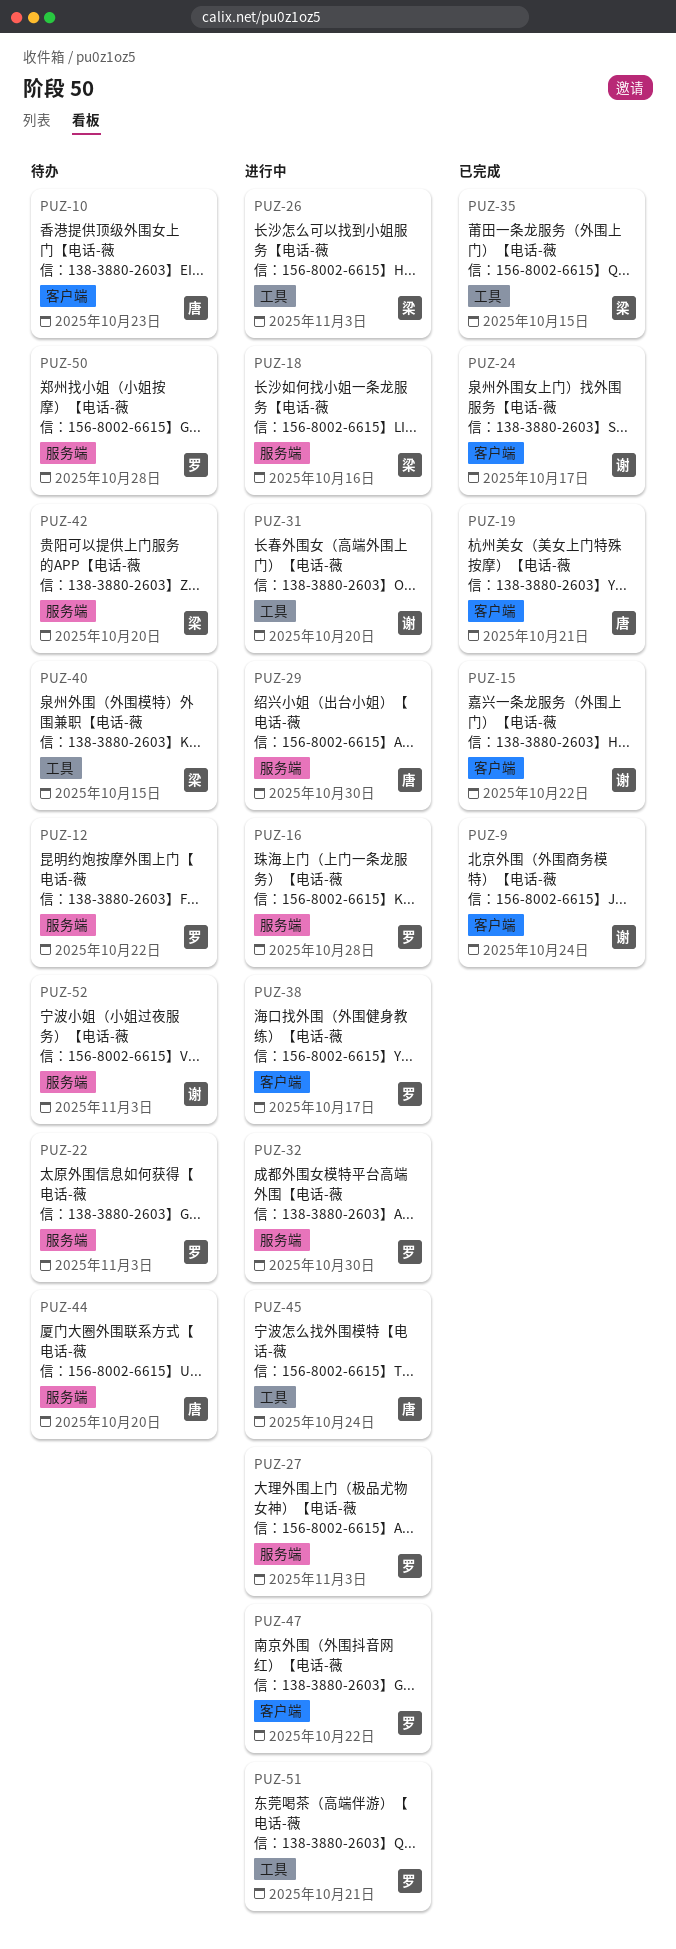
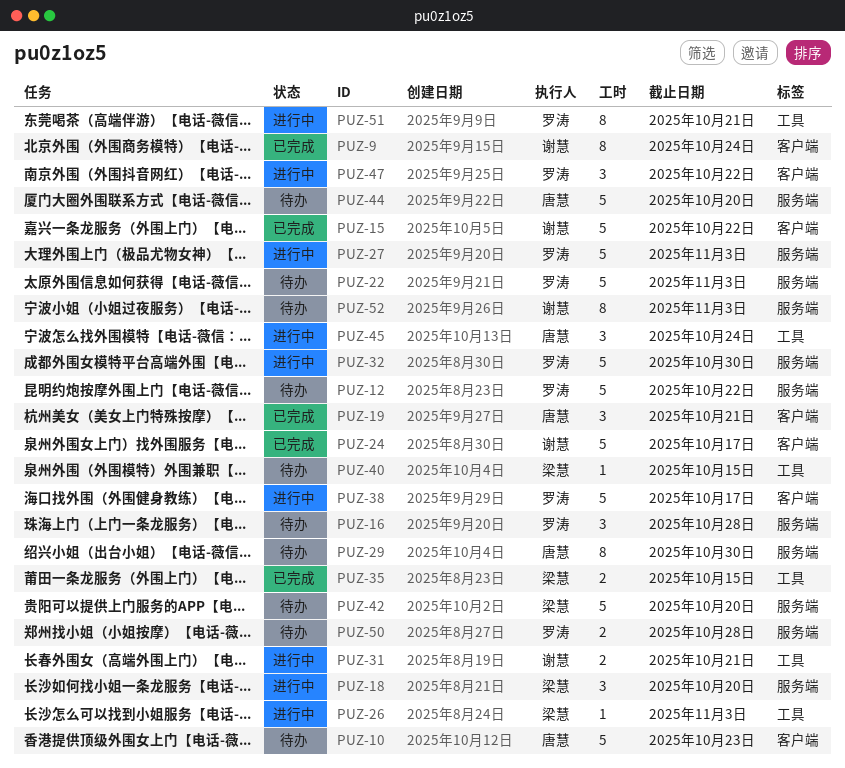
PUZ-16, status: 进行中 -> 待办
PUZ-18, due: Oct 16 -> Oct 20
PUZ-29, status: 进行中 -> 待办
PUZ-31, due: Oct 20 -> Oct 21

